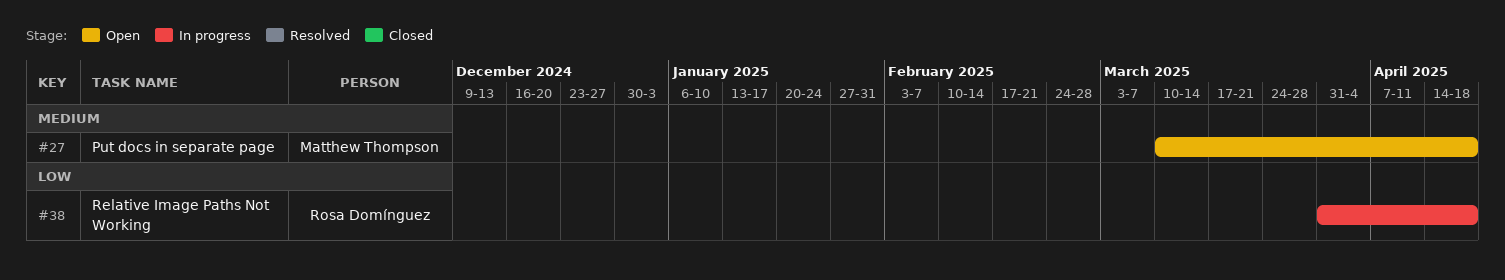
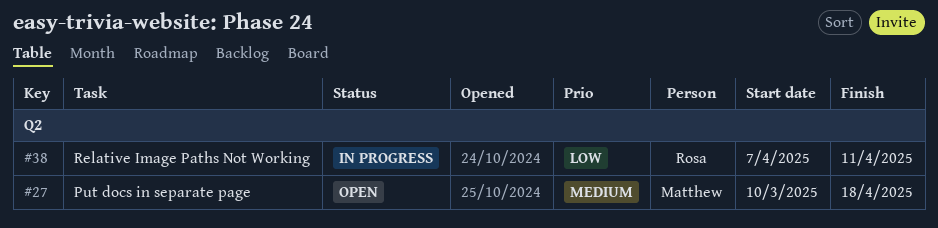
#38, start: Mar 31 -> Apr 7
#38, due: Apr 18 -> Apr 11

